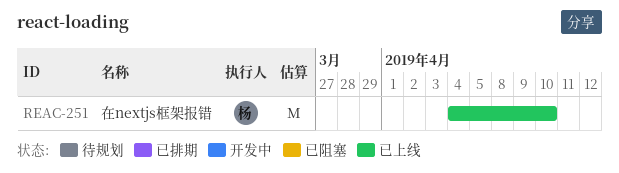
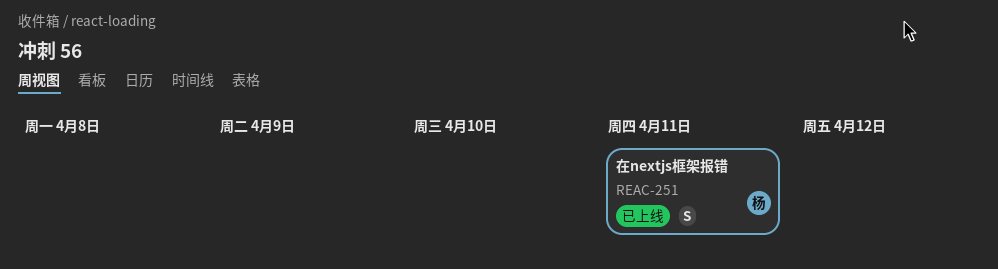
REAC-251, estimate: M -> S
REAC-251, due: Apr 10 -> Apr 11

